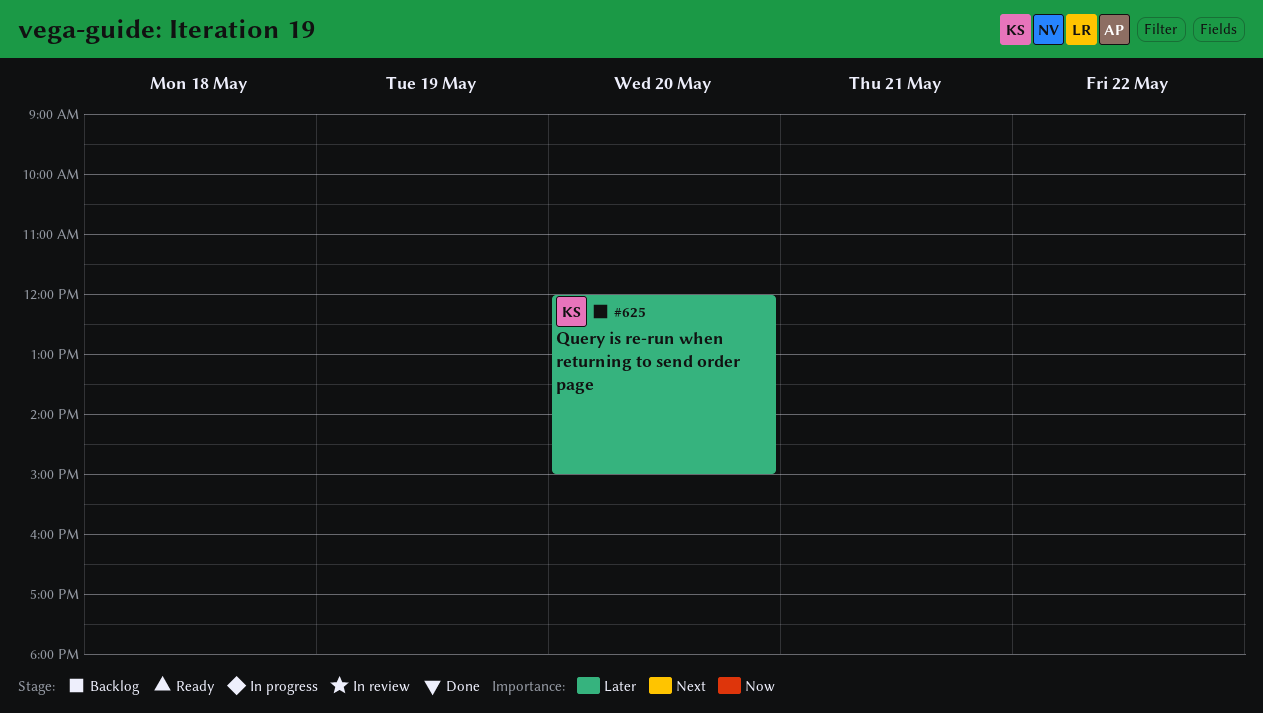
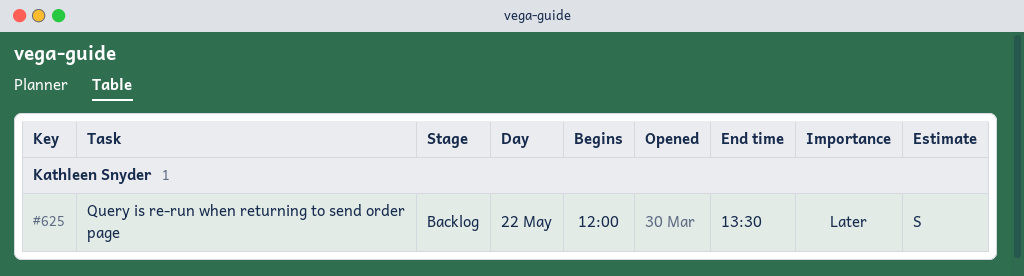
#625, day: May 20 -> May 22
#625, ends: 15:00 -> 13:30

